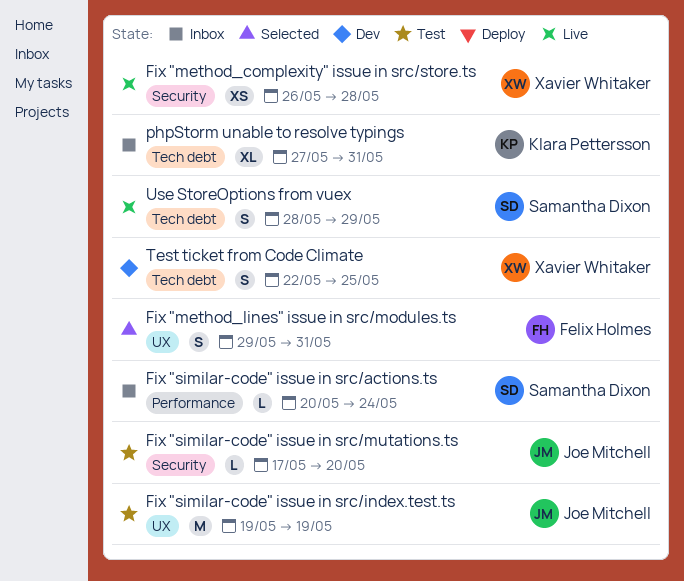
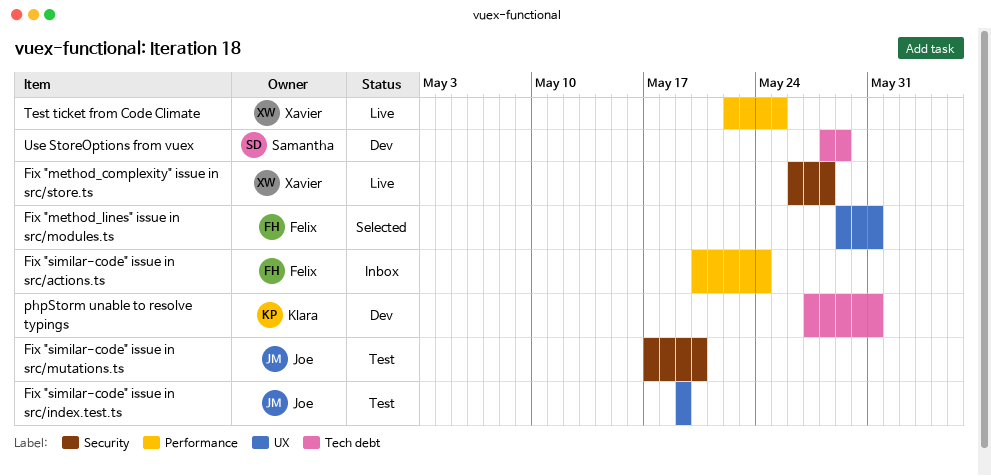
Fix "similar-code" issue in src/actions.ts, owner: Samantha Dixon -> Felix Holmes
phpStorm unable to resolve typings, status: Inbox -> Dev
Test ticket from Code Climate, status: Dev -> Live
Test ticket from Code Climate, label: Tech debt -> Performance
Use StoreOptions from vuex, status: Live -> Dev

